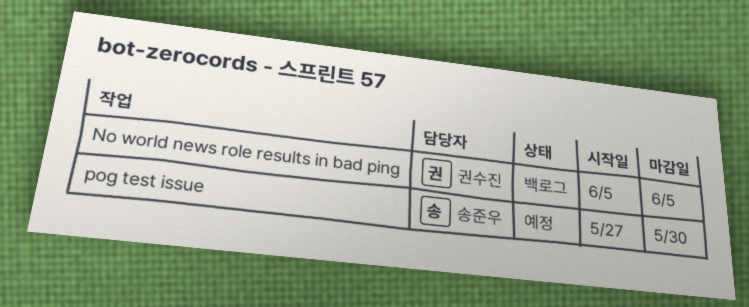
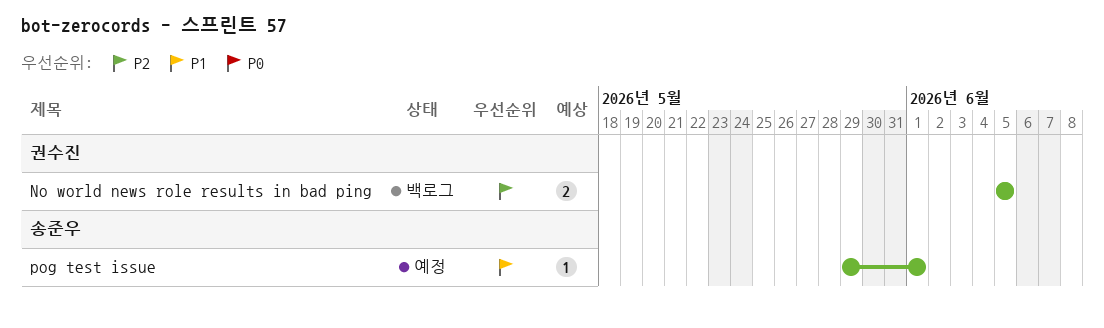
pog test issue, start: May 27 -> May 29
pog test issue, due: May 30 -> Jun 1

